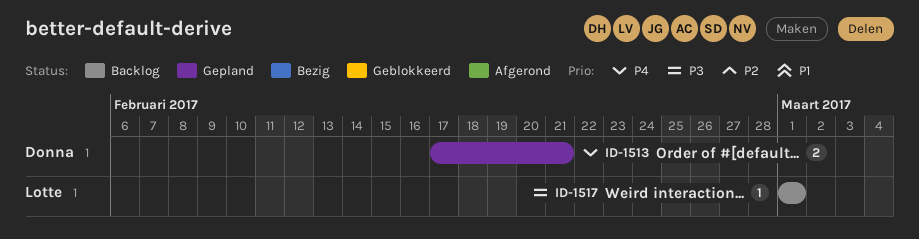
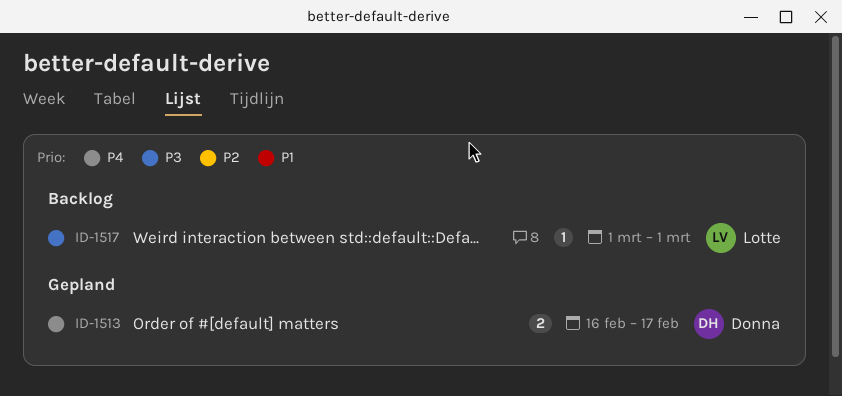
ID-1513, start: Feb 17 -> Feb 16
ID-1513, due: Feb 21 -> Feb 17

